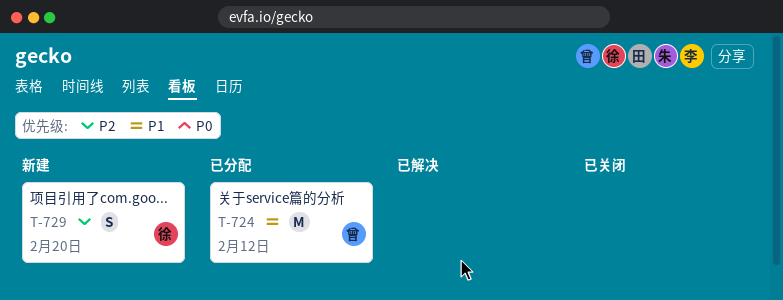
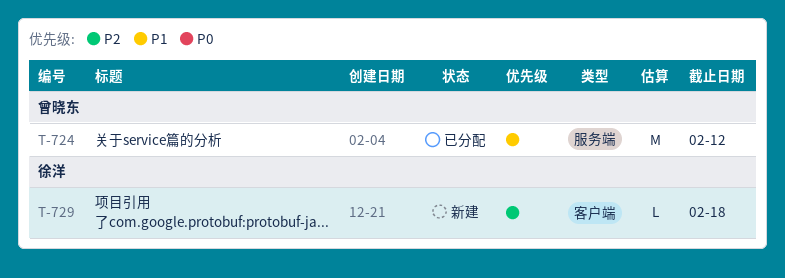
T-729, estimate: S -> L
T-729, due: Feb 20 -> Feb 18

